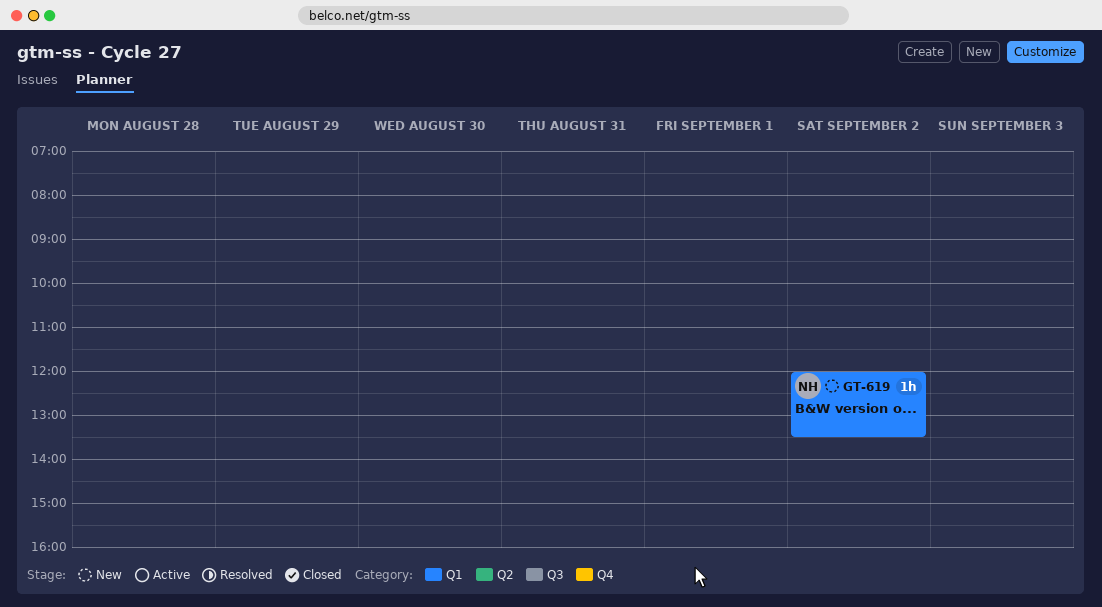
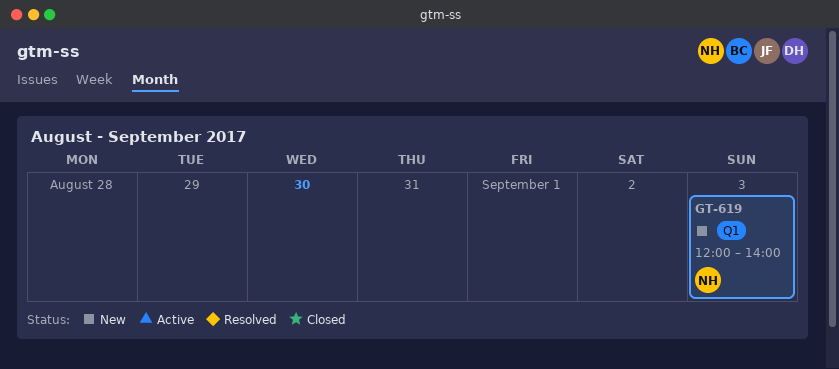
GT-619, day: Sep 2 -> Sep 3
GT-619, ends: 13:30 -> 14:00

